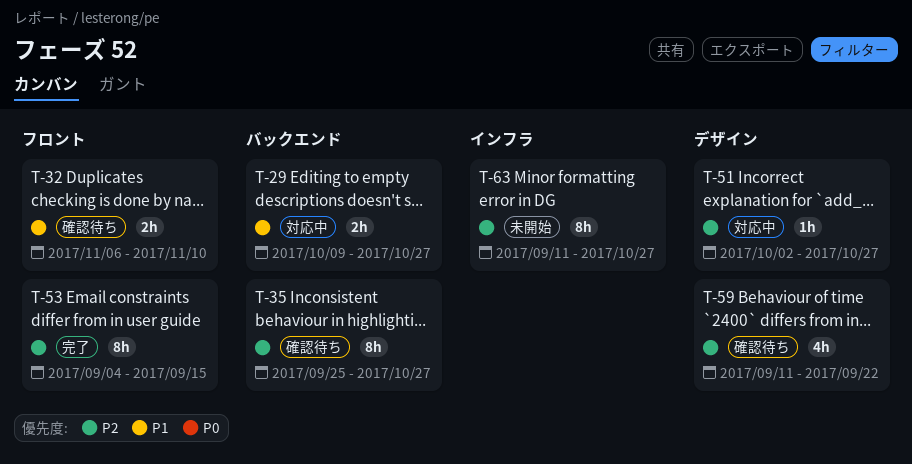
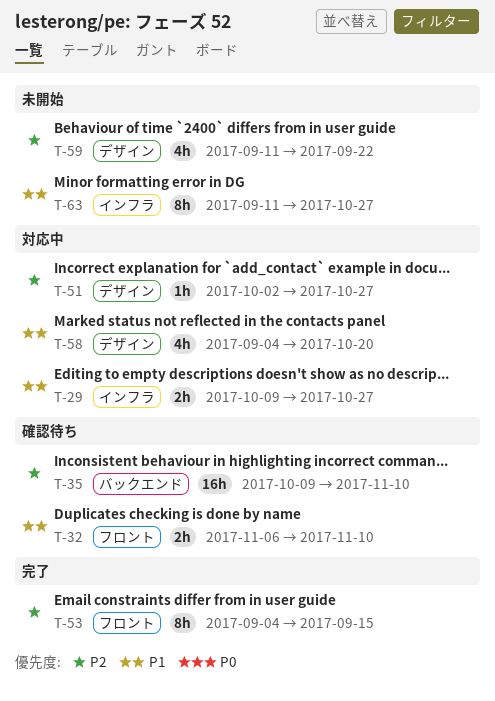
T-29, label: バックエンド -> インフラ
T-35, estimate: 8h -> 16h
T-35, start: Sep 25 -> Oct 9
T-35, due: Oct 27 -> Nov 10
T-58: none -> present
T-59, status: 確認待ち -> 未開始
T-63, priority: P2 -> P1

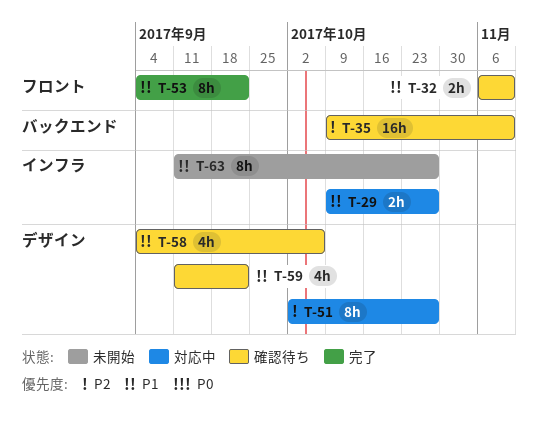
T-51, estimate: 1h -> 8h
T-53, priority: P2 -> P1
T-53, due: Sep 15 -> Sep 22
T-58, status: 対応中 -> 確認待ち
T-58, due: Oct 20 -> Oct 6
T-59, status: 未開始 -> 確認待ち
T-59, priority: P2 -> P1

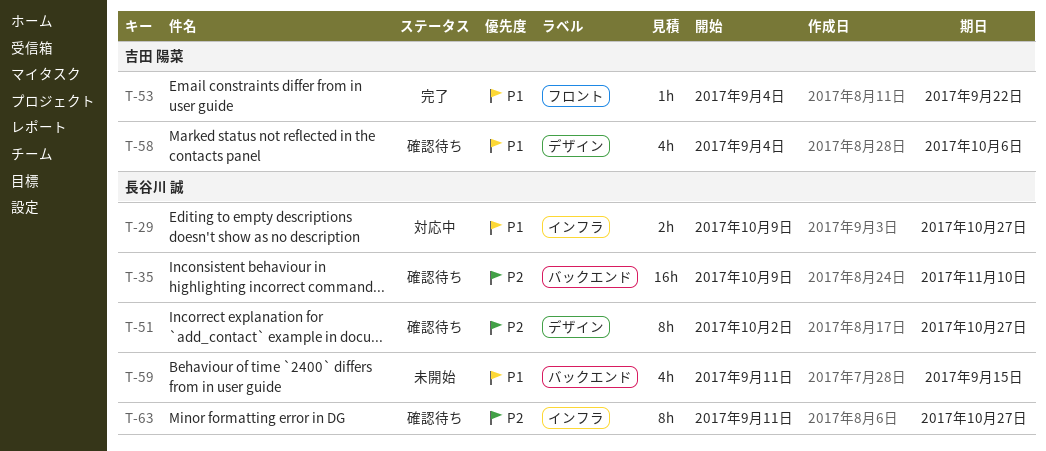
T-32: present -> none
T-51, status: 対応中 -> 確認待ち
T-53, estimate: 8h -> 1h
T-59, status: 確認待ち -> 未開始
T-59, label: デザイン -> バックエンド
T-59, due: Sep 22 -> Sep 15
T-63, status: 未開始 -> 確認待ち
T-63, priority: P1 -> P2

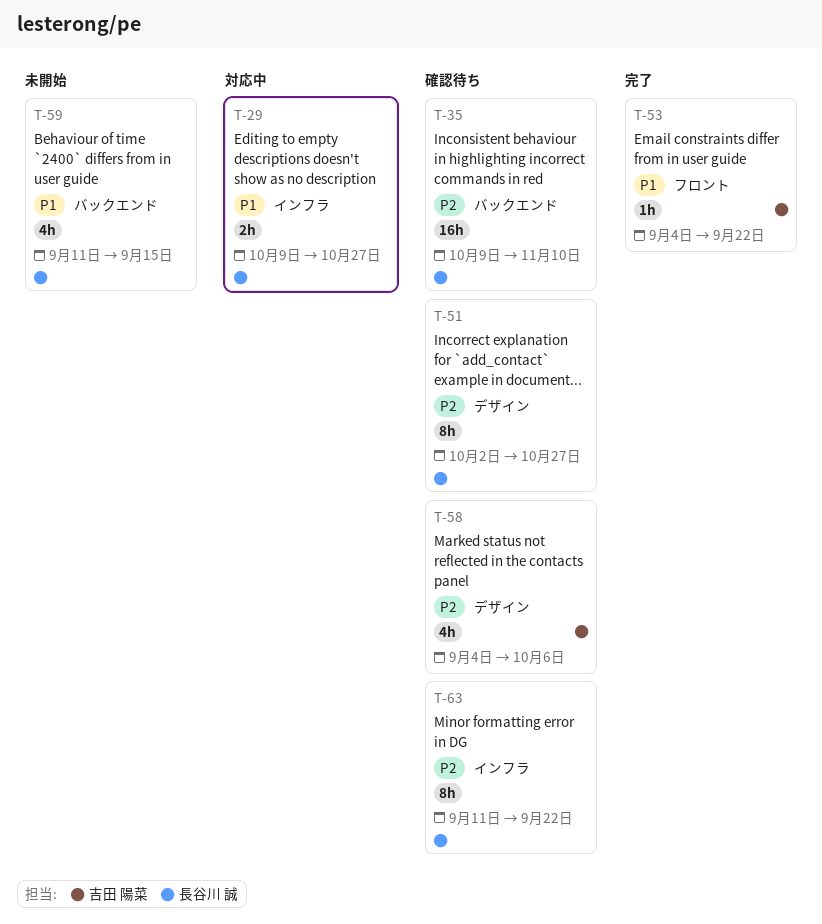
T-58, priority: P1 -> P2
T-63, due: Oct 27 -> Sep 22

